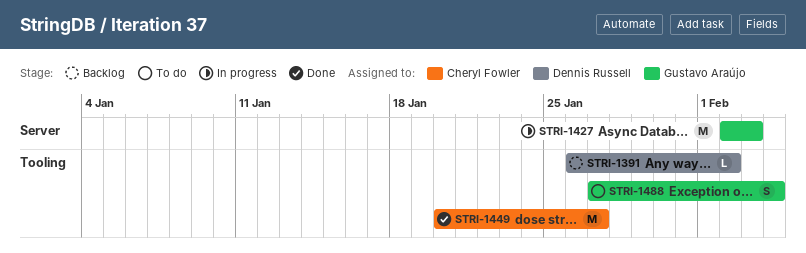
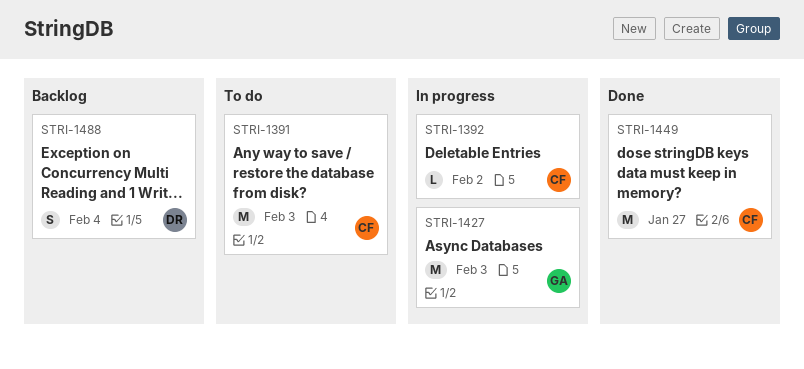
STRI-1391, status: Backlog -> To do
STRI-1391, owner: Dennis Russell -> Cheryl Fowler
STRI-1391, estimate: L -> M
STRI-1391, due: Feb 2 -> Feb 3
STRI-1392: none -> present
STRI-1488, status: To do -> Backlog
STRI-1488, owner: Gustavo Araújo -> Dennis Russell

